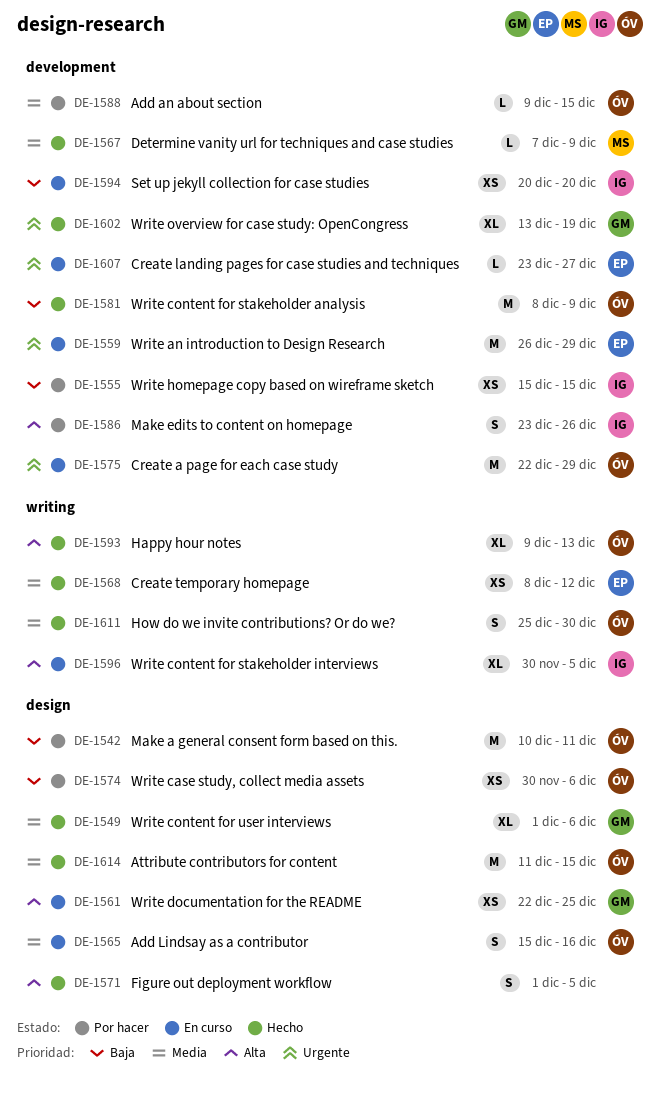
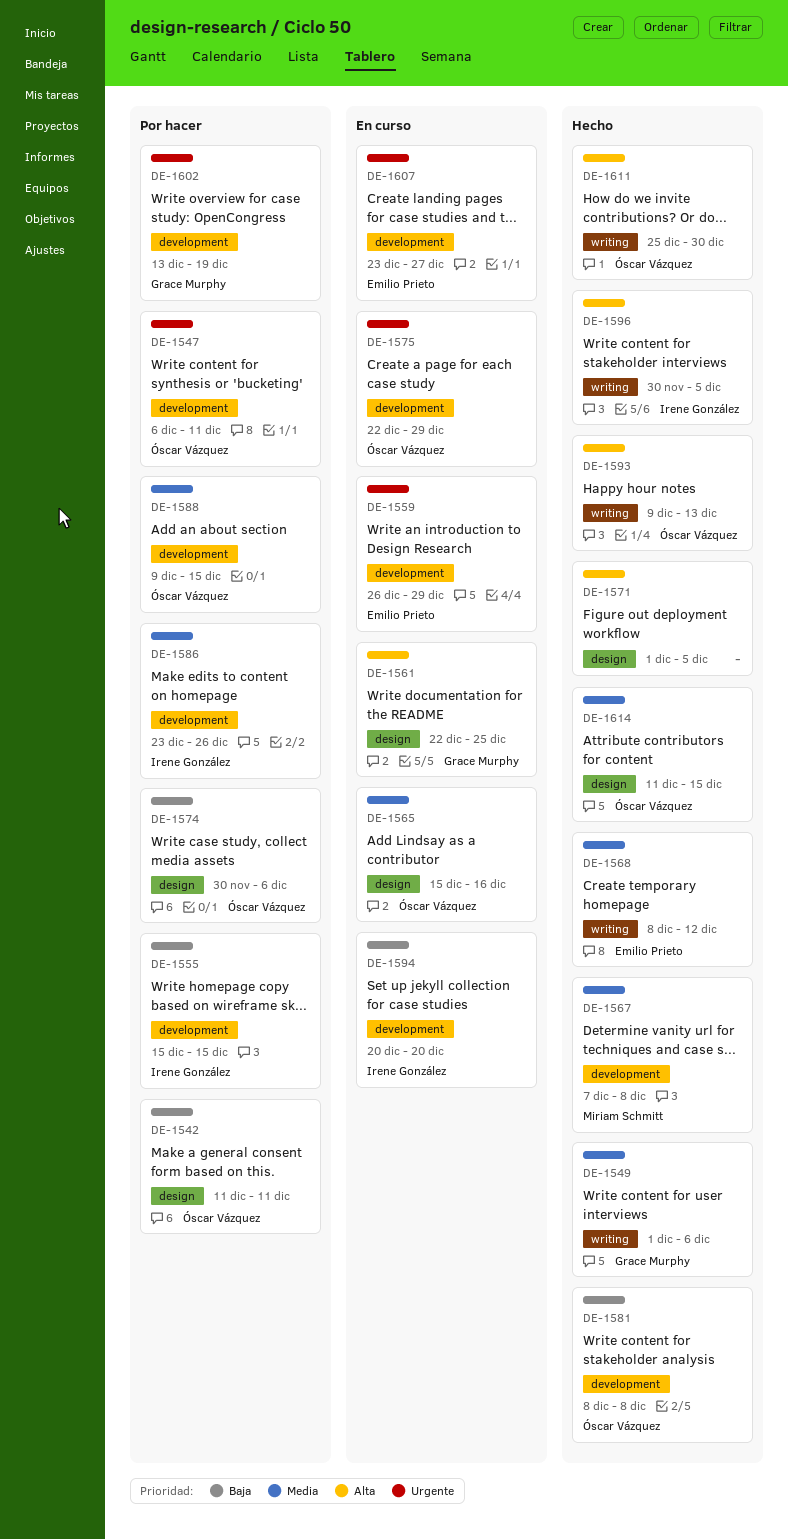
DE-1542, start: Dec 10 -> Dec 11
DE-1547: none -> present
DE-1549, label: design -> writing
DE-1567, due: Dec 9 -> Dec 8
DE-1581, due: Dec 9 -> Dec 8
DE-1586, priority: Alta -> Media
DE-1596, status: En curso -> Hecho
DE-1602, status: Hecho -> Por hacer
DE-1611, priority: Media -> Alta

